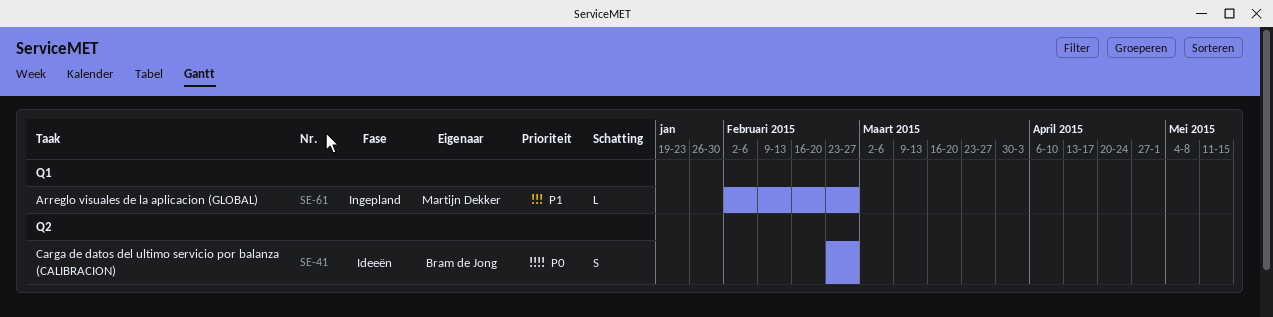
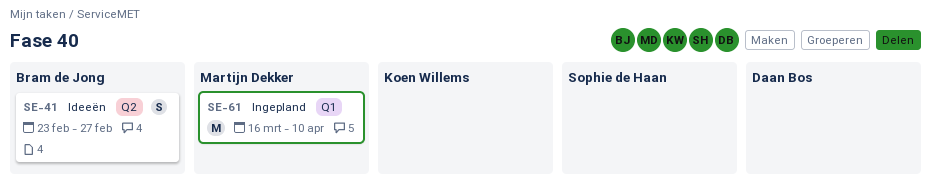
SE-61, estimate: L -> M
SE-61, start: Feb 2 -> Mar 16
SE-61, due: Feb 27 -> Apr 10

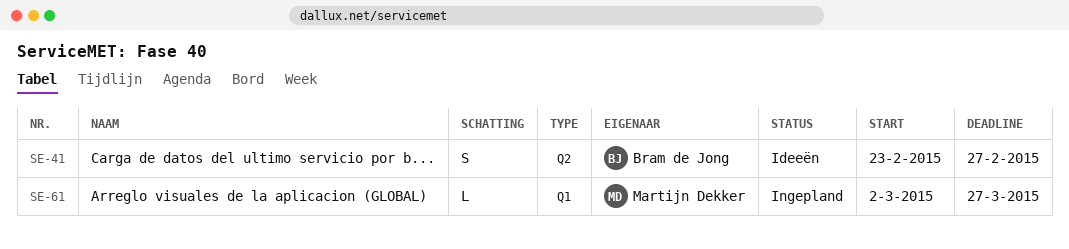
SE-61, estimate: M -> L
SE-61, start: Mar 16 -> Mar 2
SE-61, due: Apr 10 -> Mar 27

